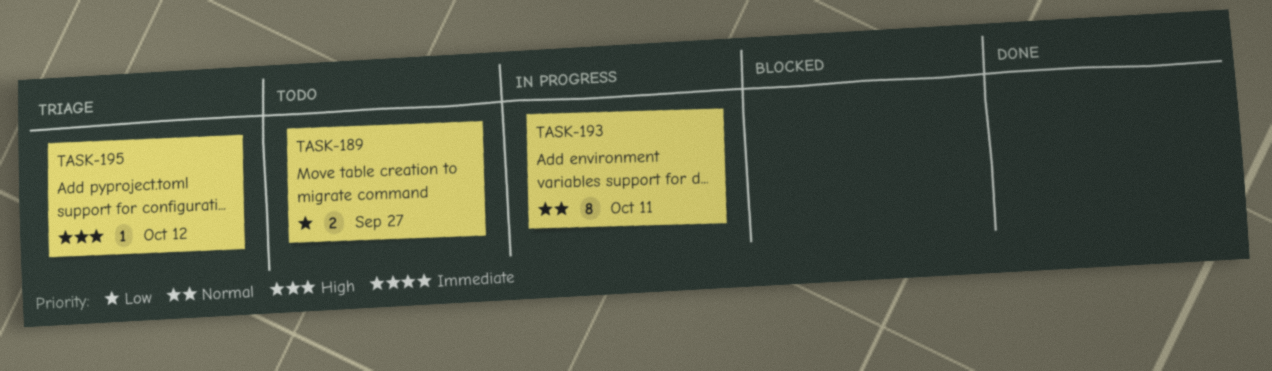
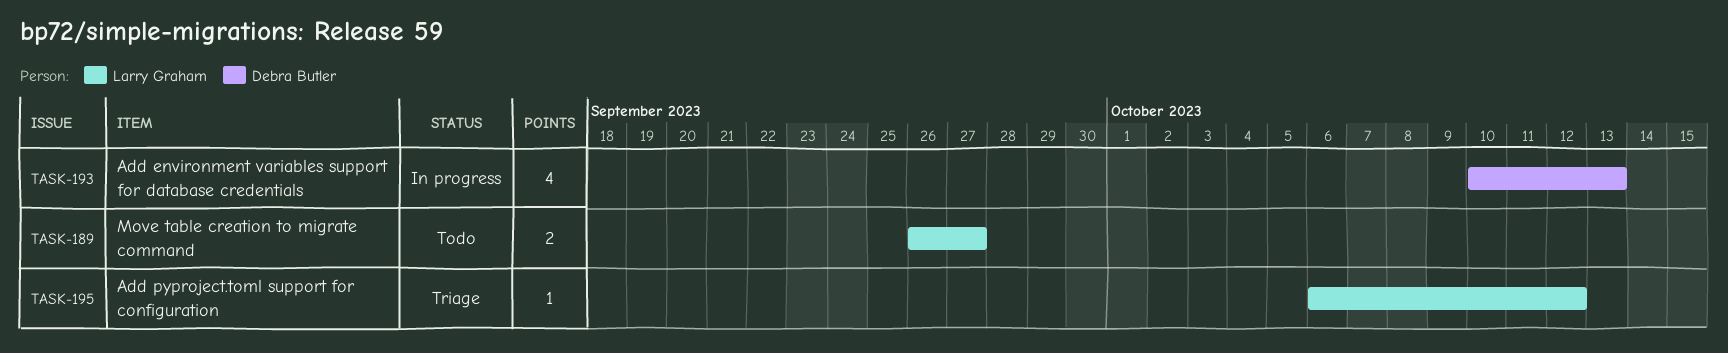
TASK-193, estimate: 8 -> 4
TASK-193, due: Oct 11 -> Oct 13

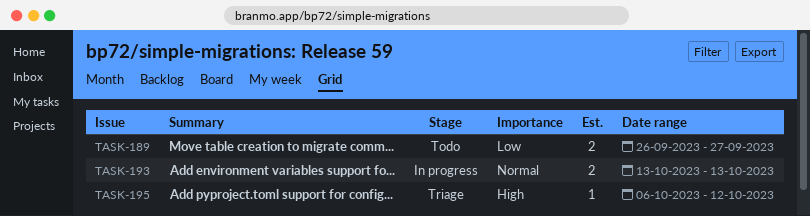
TASK-193, estimate: 4 -> 2
TASK-193, start: Oct 10 -> Oct 13

